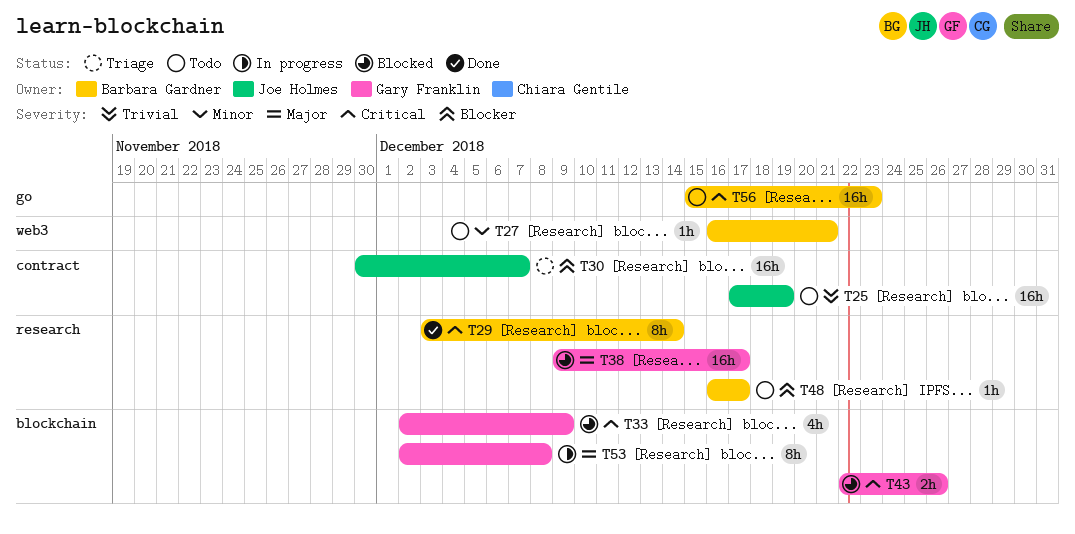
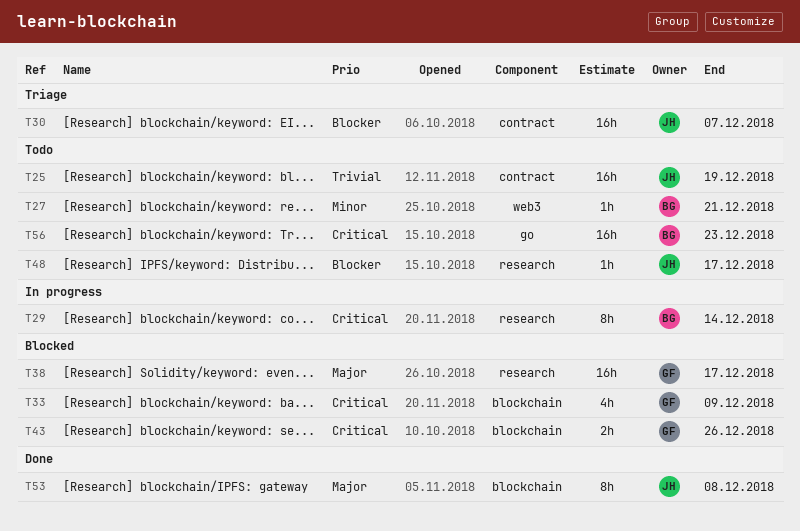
T29, status: Done -> In progress
T48, owner: Barbara Gardner -> Joe Holmes
T53, status: In progress -> Done
T53, owner: Gary Franklin -> Joe Holmes

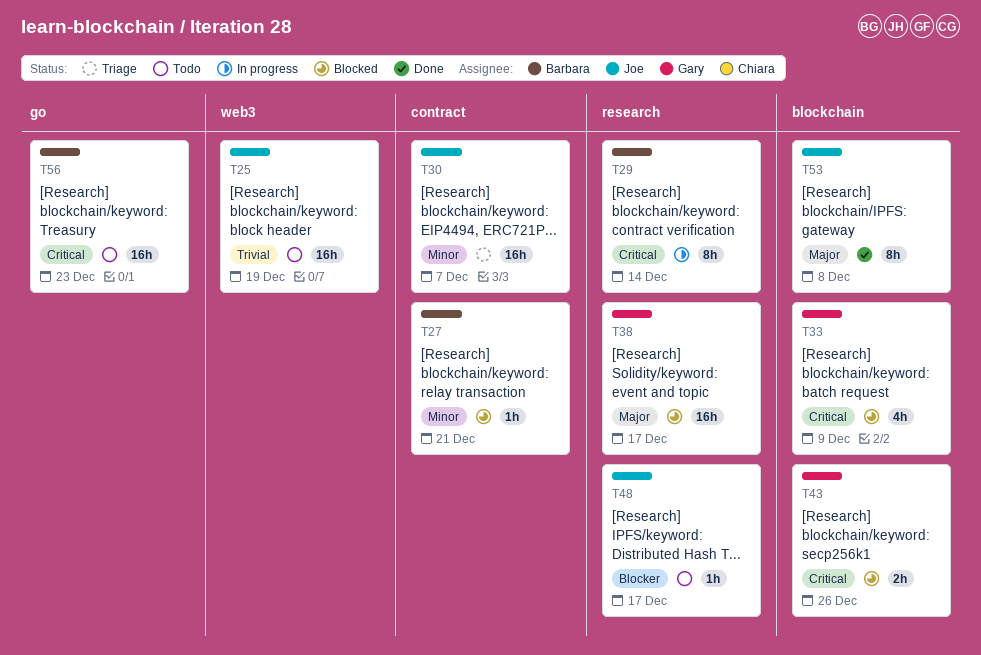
T25, label: contract -> web3
T27, status: Todo -> Blocked
T27, label: web3 -> contract
T30, priority: Blocker -> Minor

